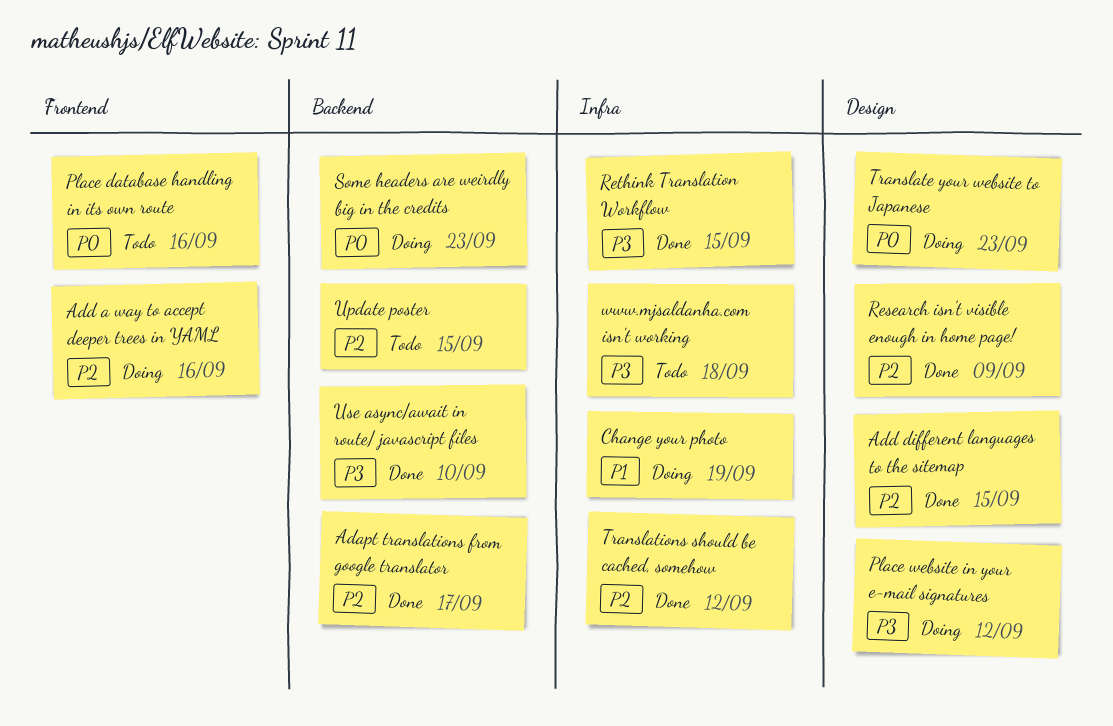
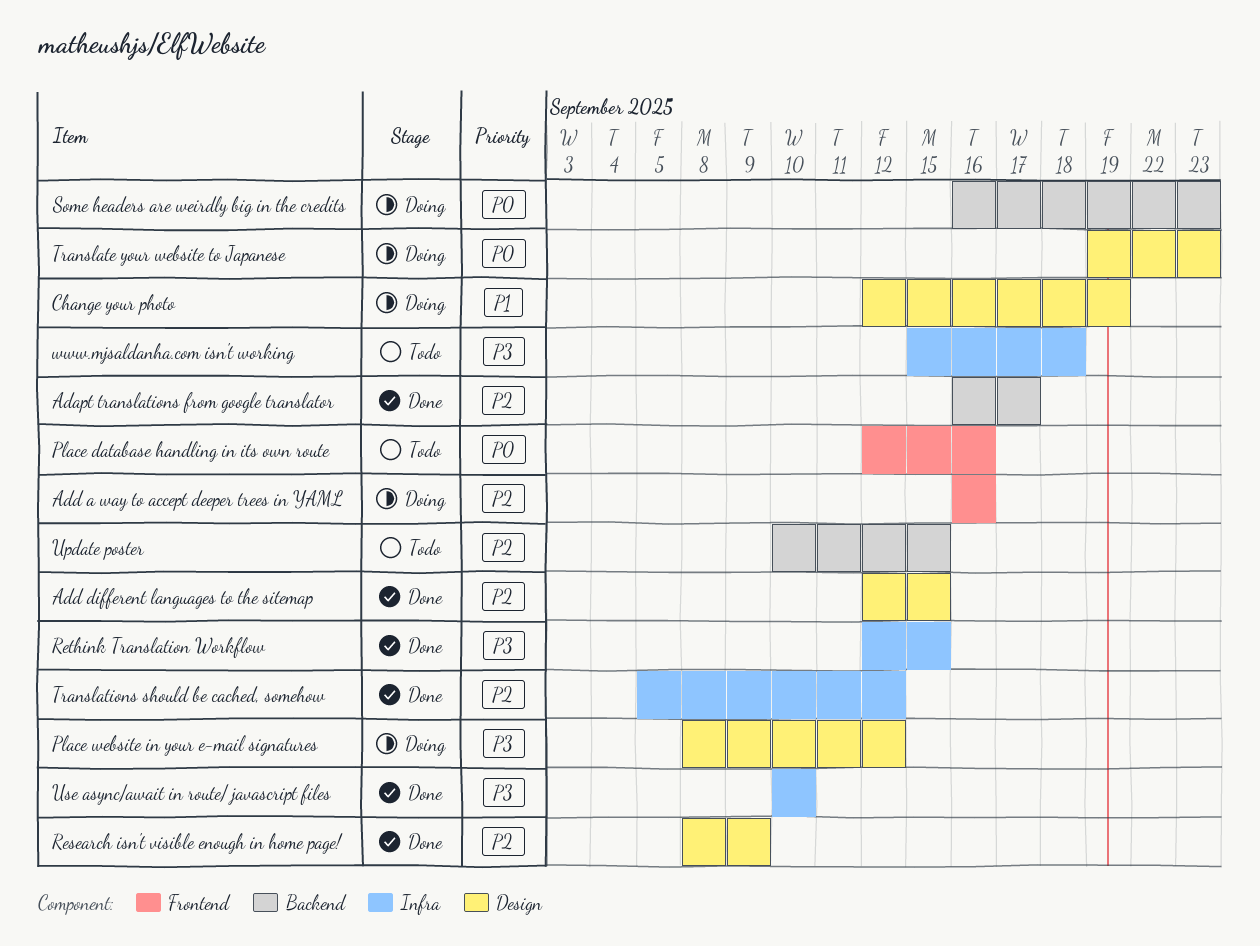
Change your photo, label: Infra -> Design
Use async/await in route/ javascript files, label: Backend -> Infra

